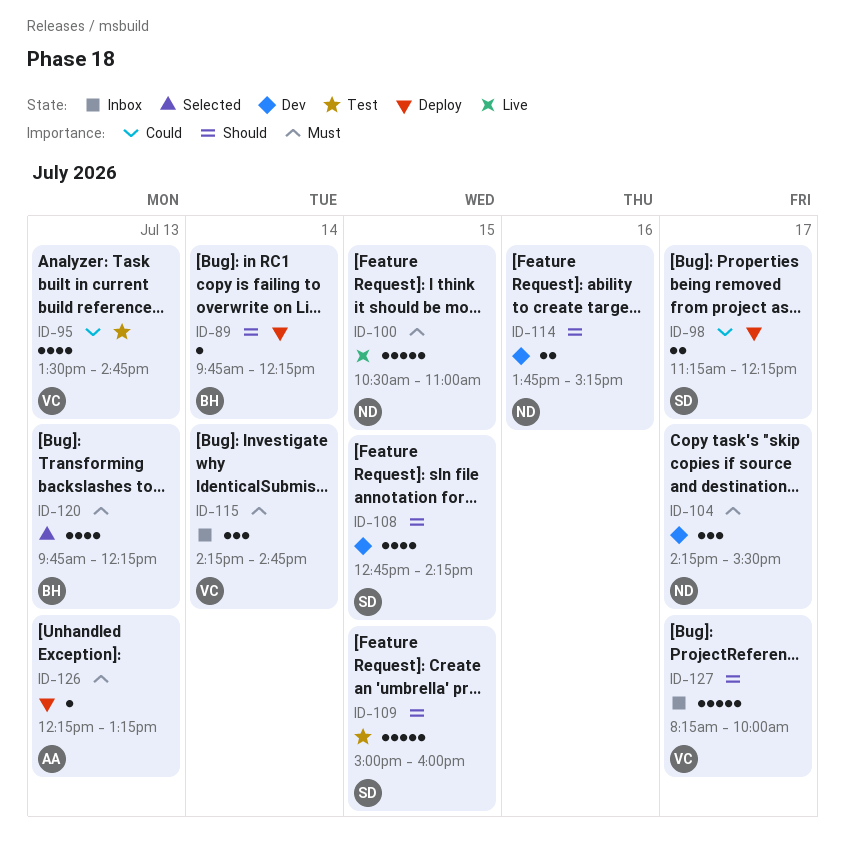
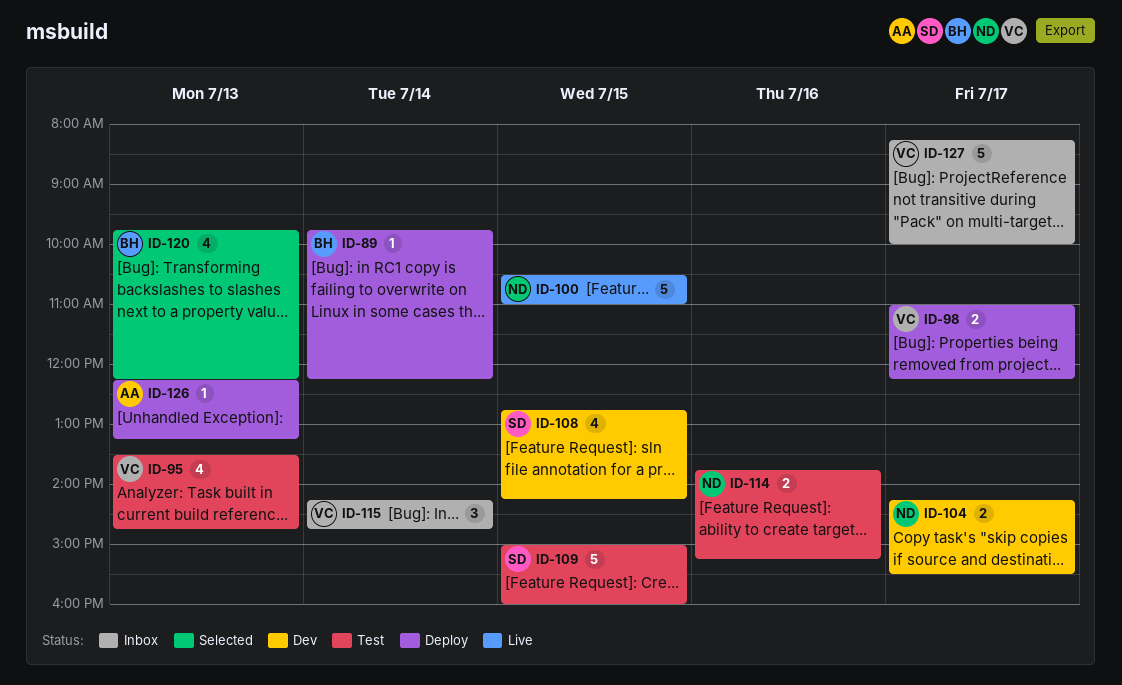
ID-98, owner: SD -> VC
ID-98, begins: 11:15 -> 11:00
ID-104, estimate: 3 -> 2
ID-114, status: Dev -> Test

